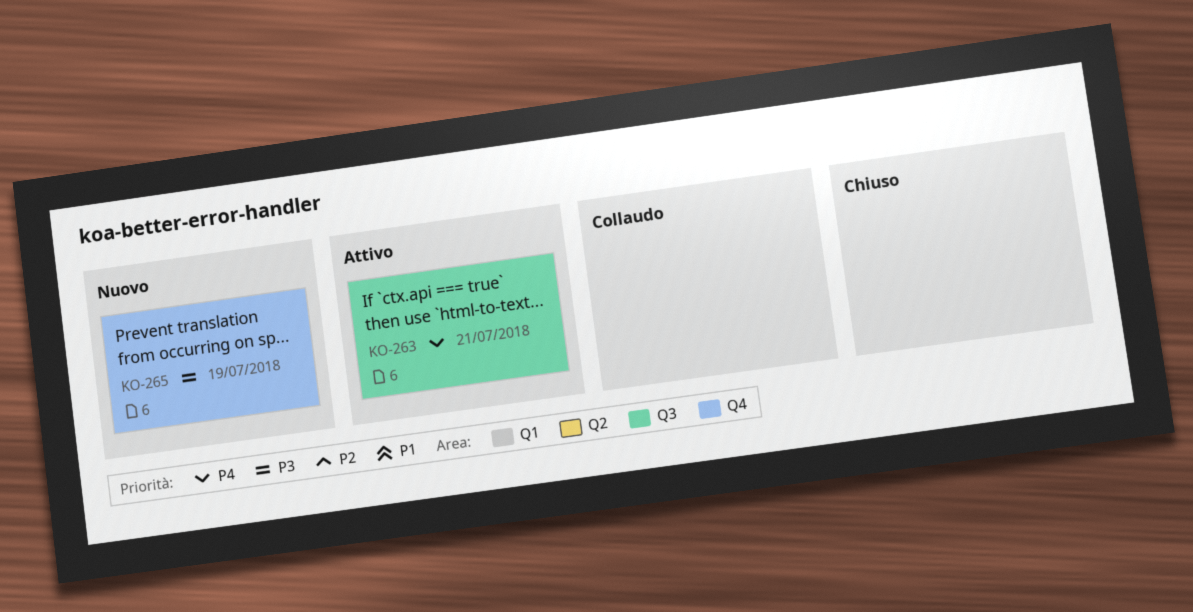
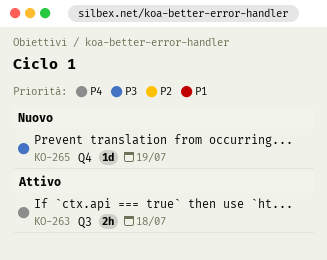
KO-263, due: Jul 21 -> Jul 18

